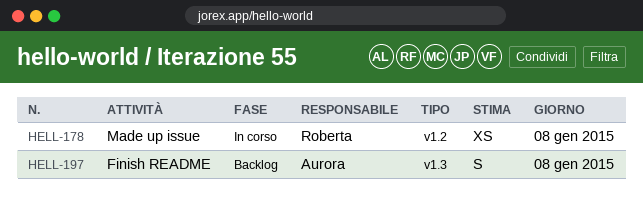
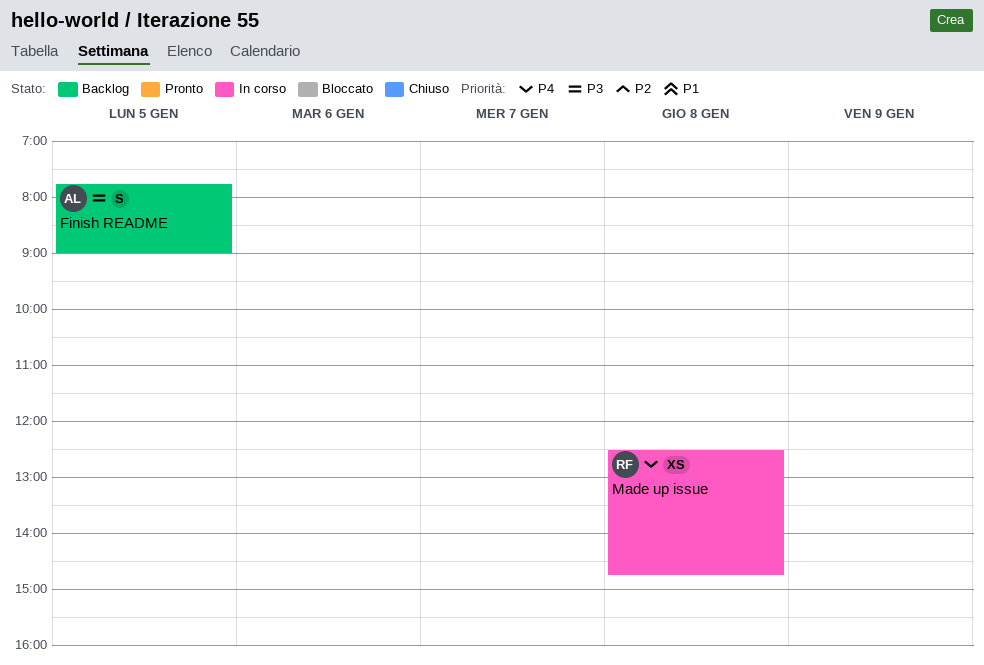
Finish README, day: Jan 8 -> Jan 5

